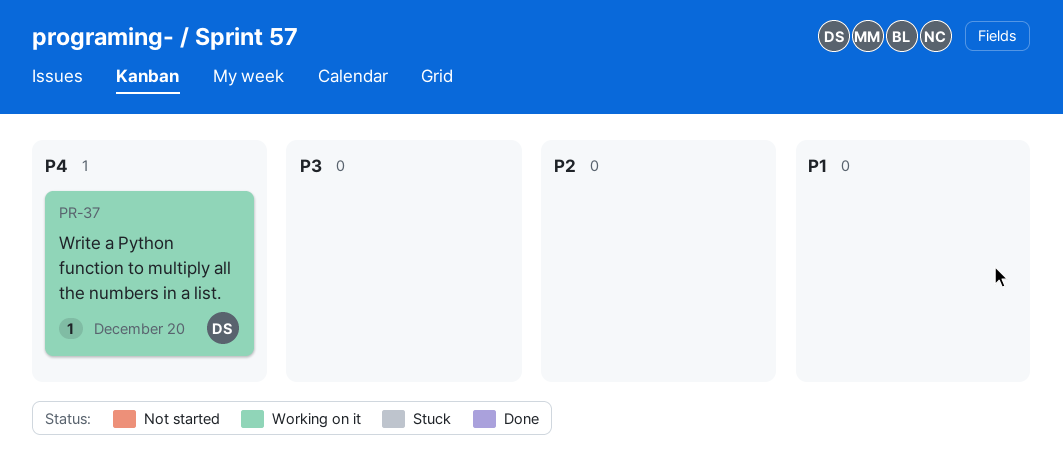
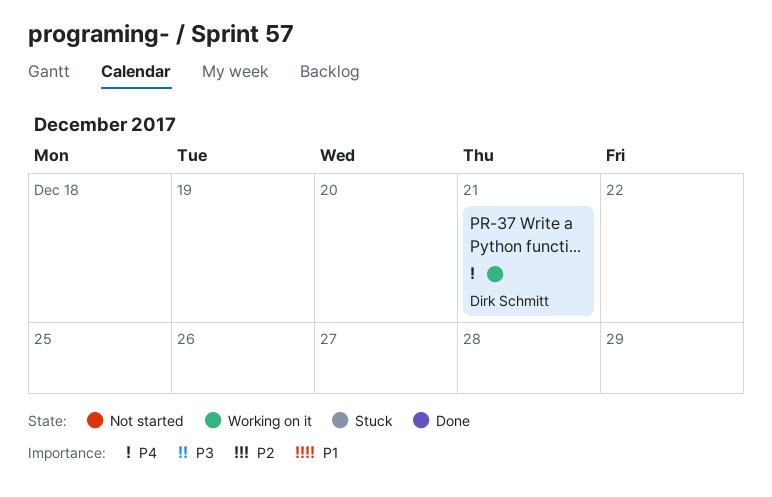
PR-37, due: Dec 20 -> Dec 21

